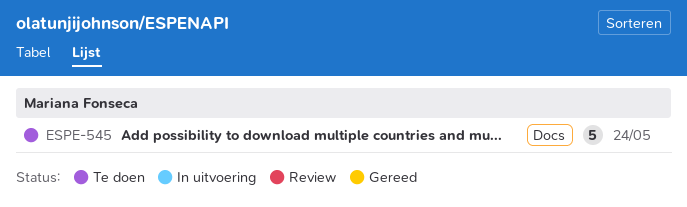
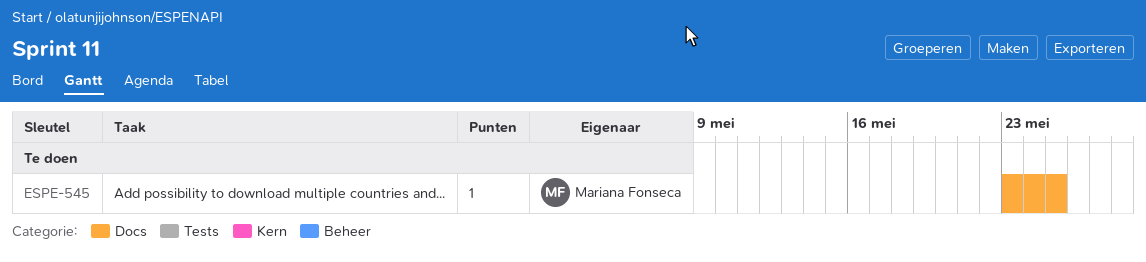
ESPE-545, estimate: 5 -> 1
ESPE-545, due: May 24 -> May 25

